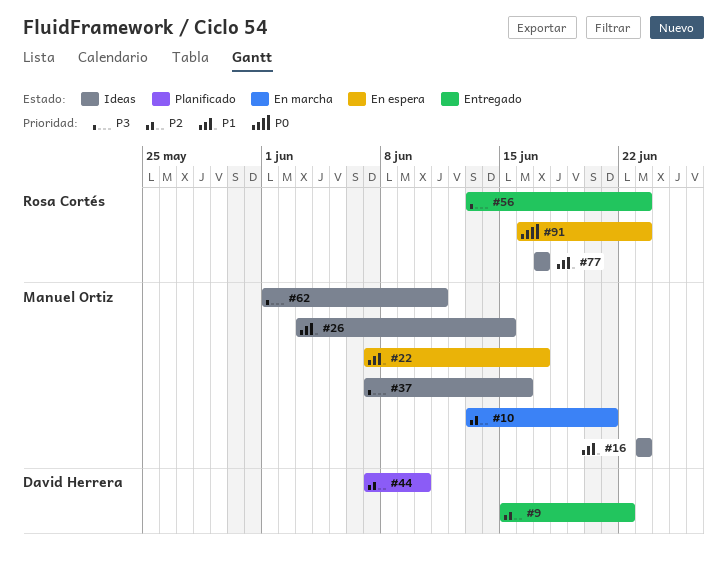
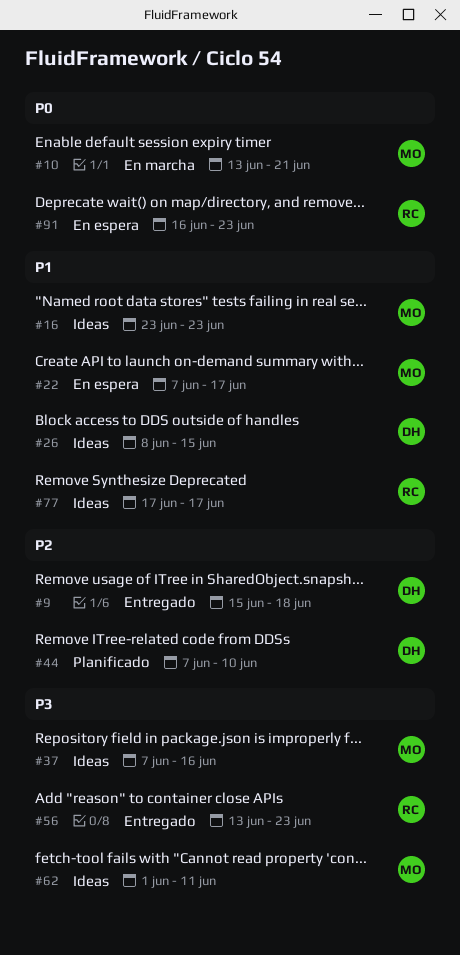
#9, due: Jun 22 -> Jun 18
#10, priority: P2 -> P0
#26, owner: Manuel Ortiz -> David Herrera
#26, start: Jun 3 -> Jun 8

